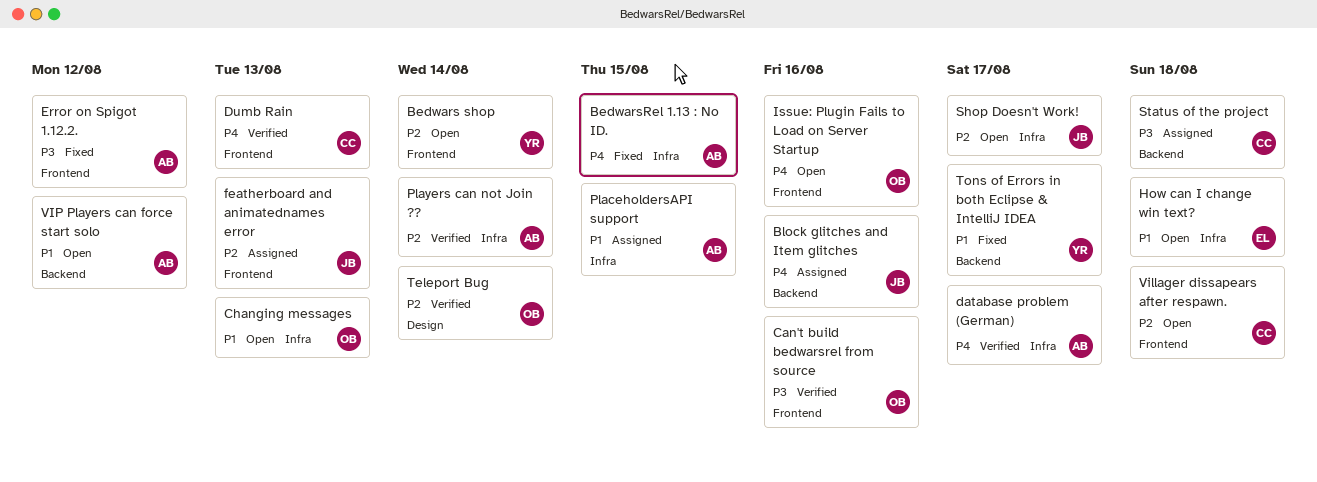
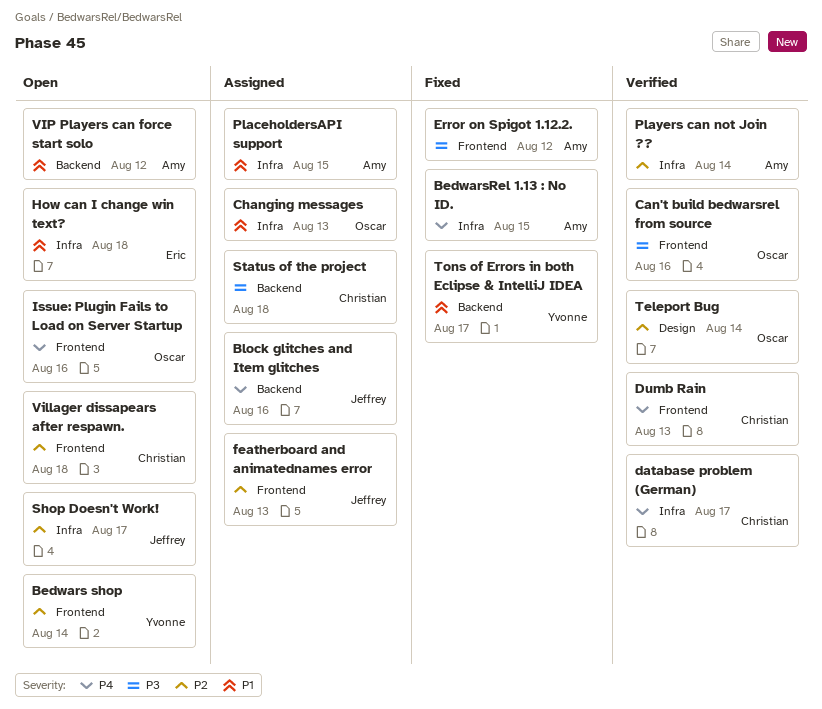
Changing messages, status: Open -> Assigned
database problem (German), owner: Amy -> Christian

